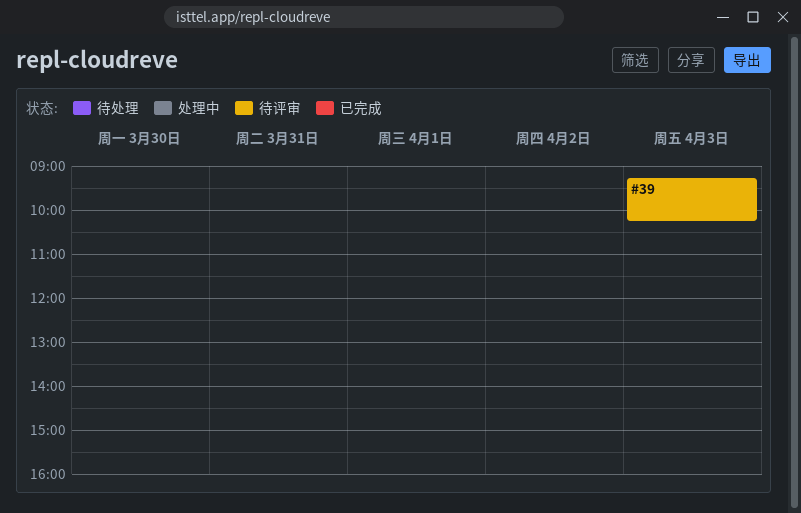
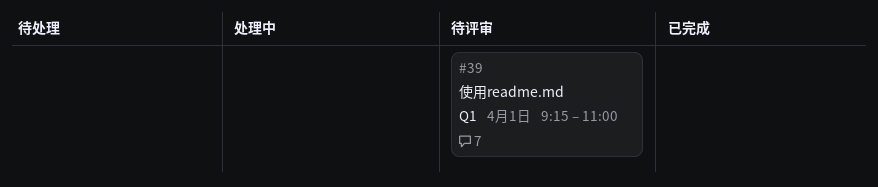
#39, day: Apr 3 -> Apr 1
#39, ends: 10:15 -> 11:00

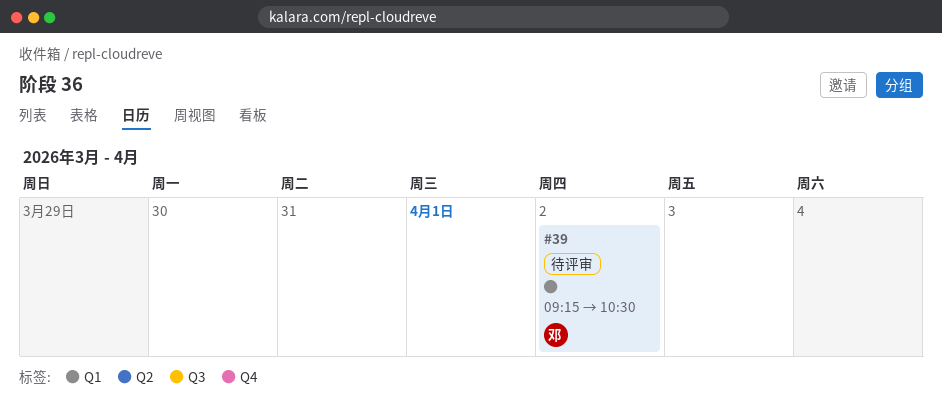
#39, day: Apr 1 -> Apr 2
#39, ends: 11:00 -> 10:30

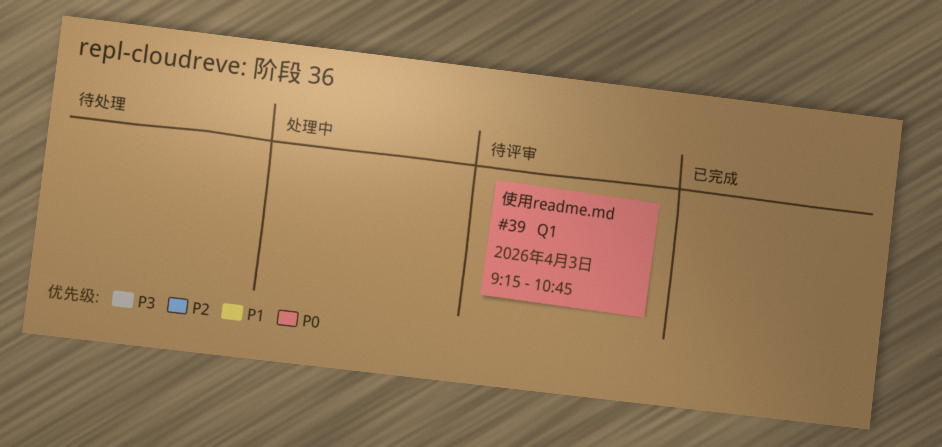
#39, day: Apr 2 -> Apr 3
#39, ends: 10:30 -> 10:45

